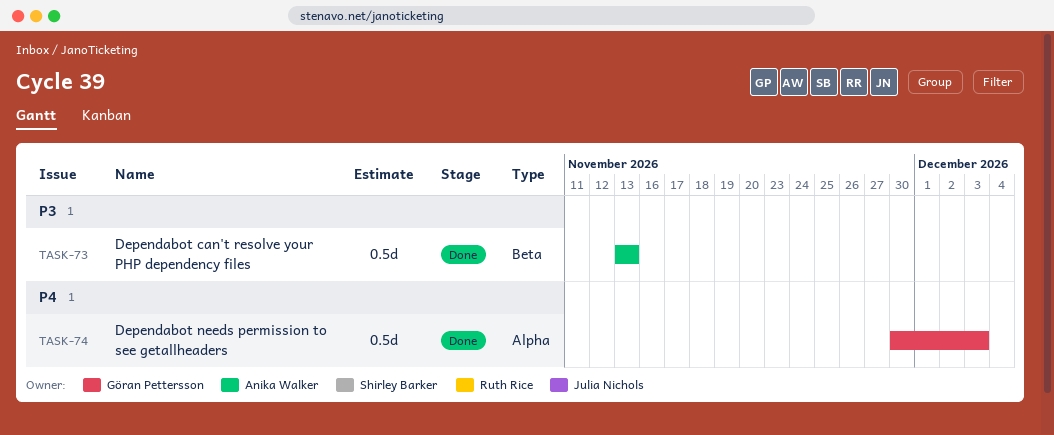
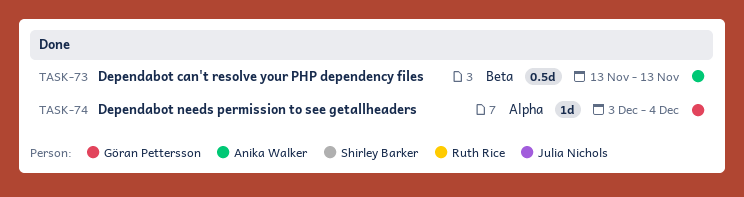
TASK-74, estimate: 0.5d -> 1d
TASK-74, start: Nov 30 -> Dec 3
TASK-74, due: Dec 3 -> Dec 4

